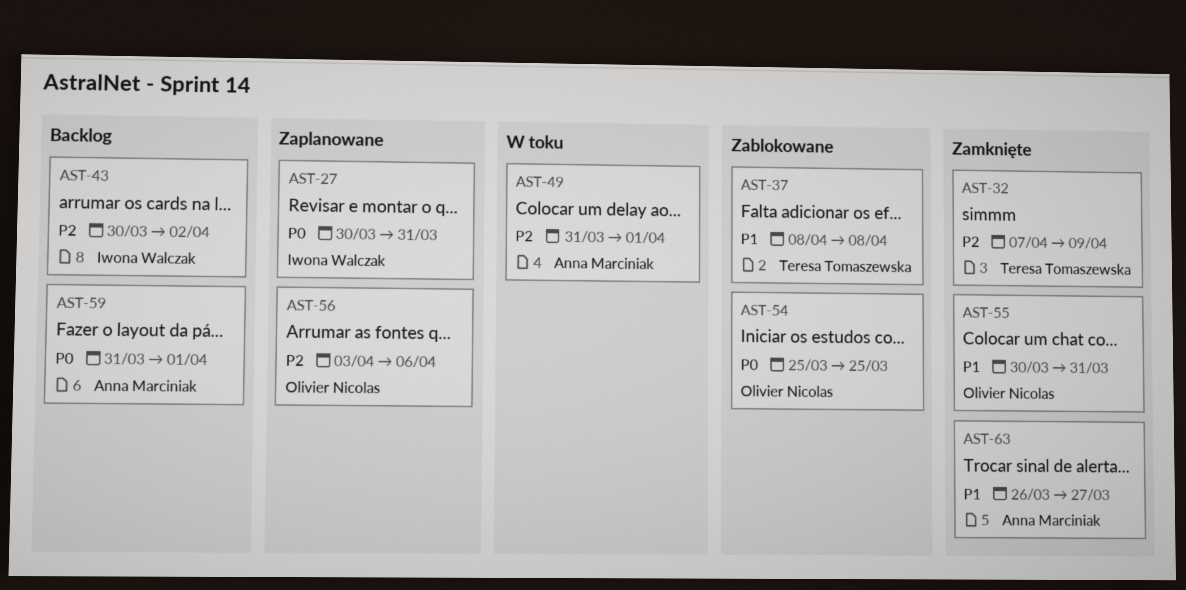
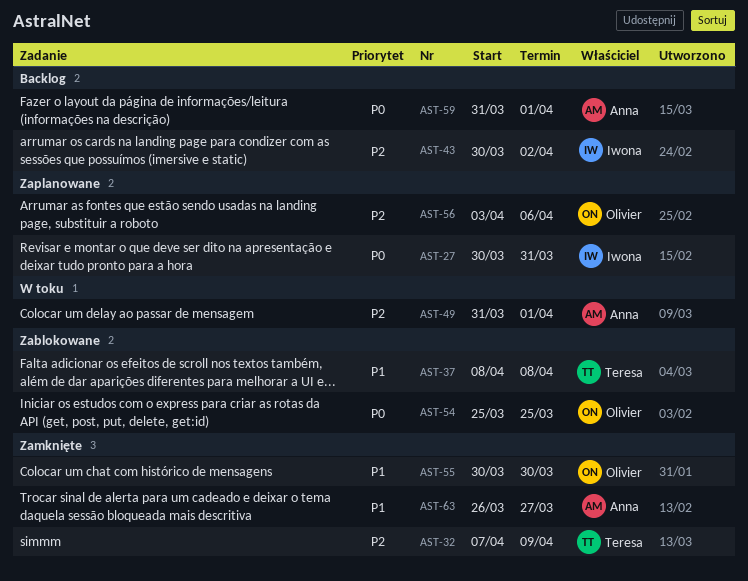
AST-55, due: Mar 31 -> Mar 30

